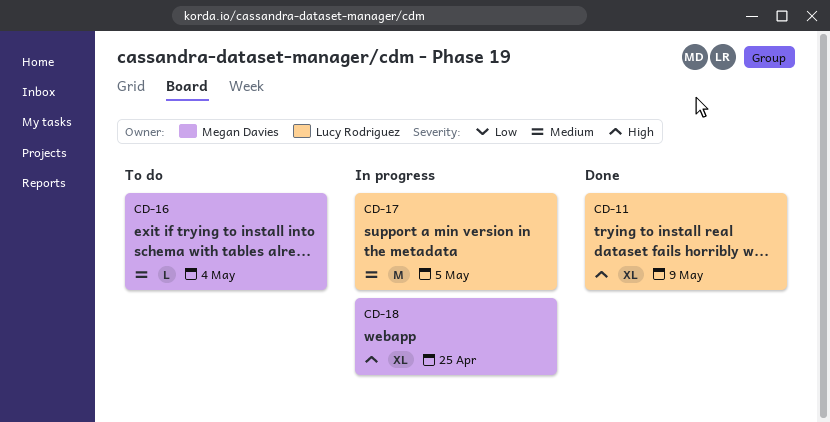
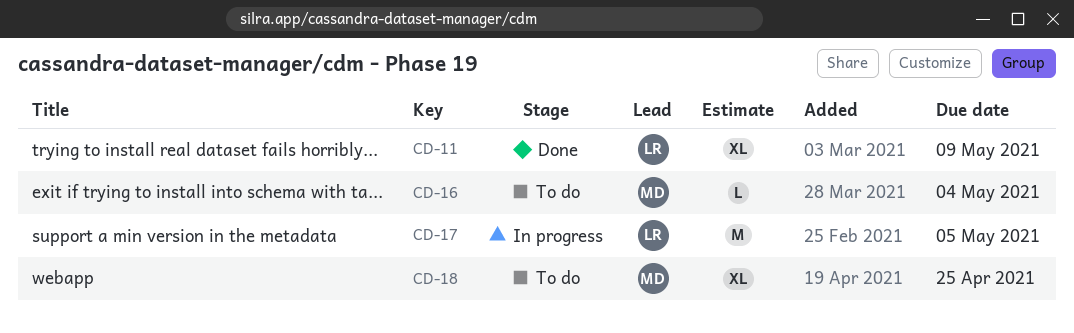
CD-18, status: In progress -> To do

